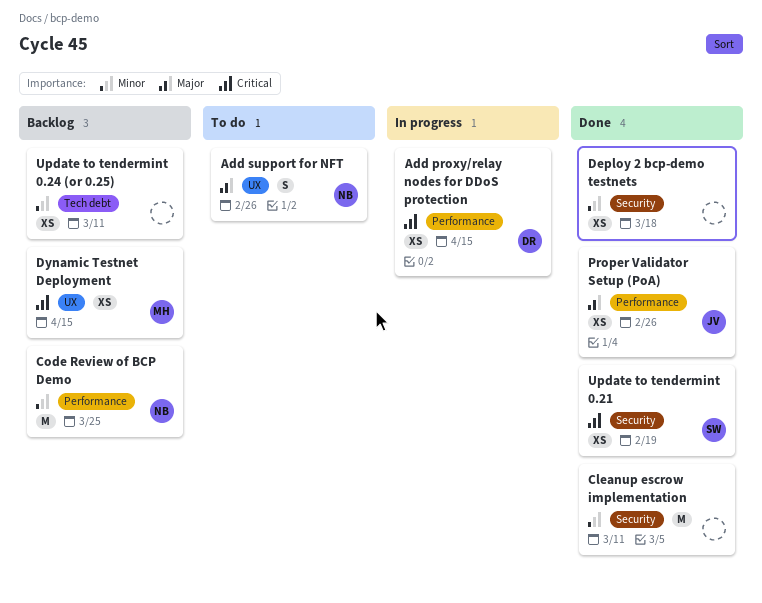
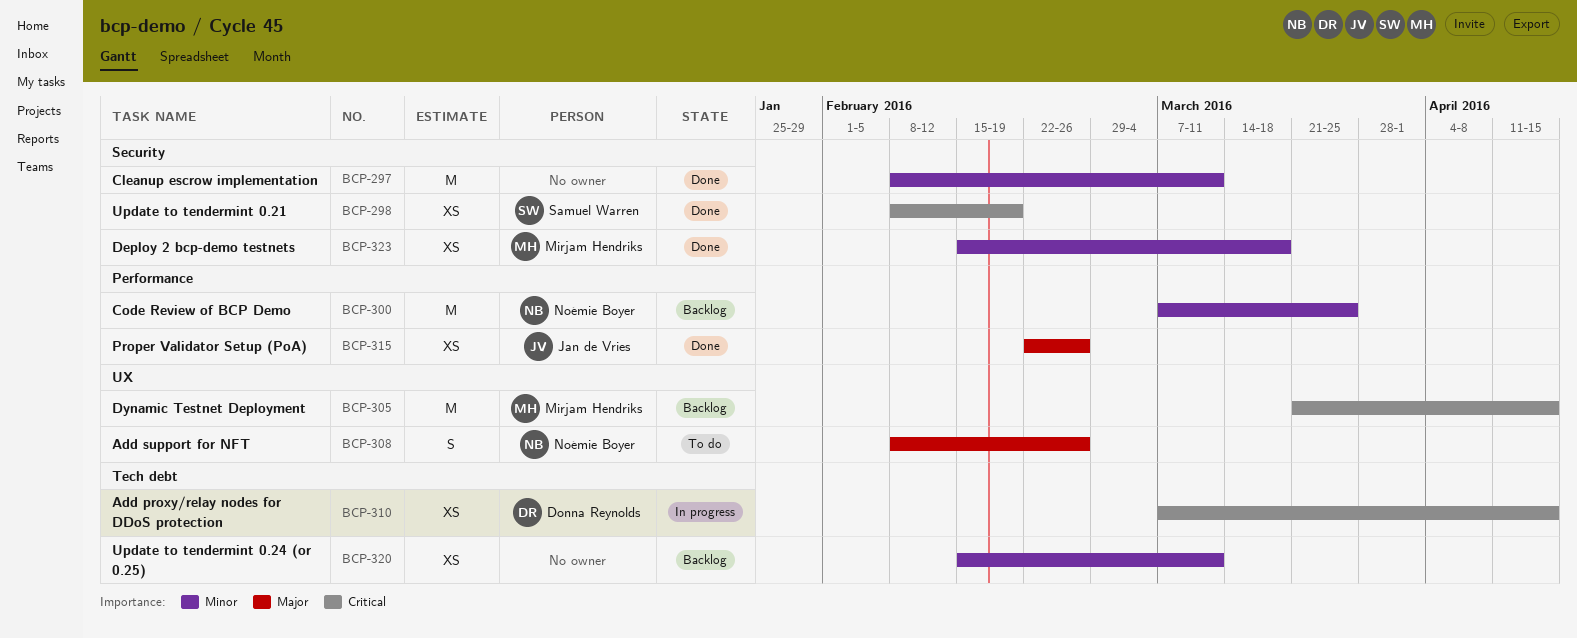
Add proxy/relay nodes for DDoS protection, label: Performance -> Tech debt
Deploy 2 bcp-demo testnets, owner: none -> Mirjam Hendriks
Dynamic Testnet Deployment, estimate: XS -> M

